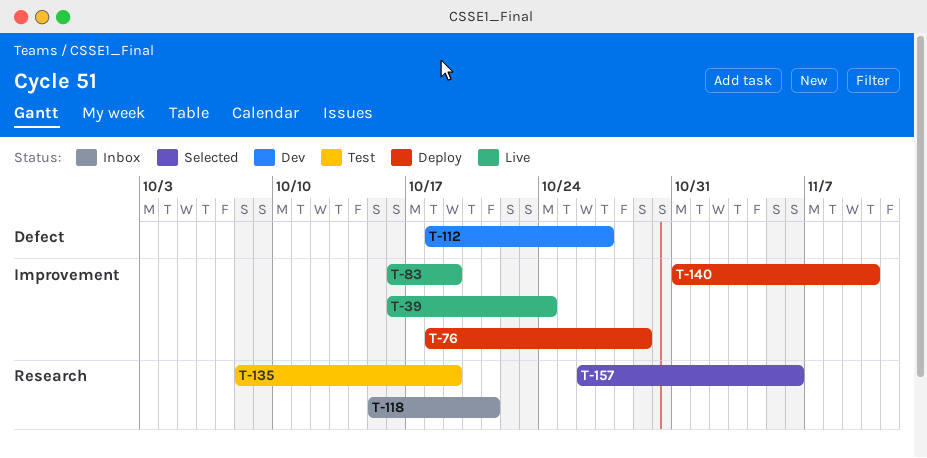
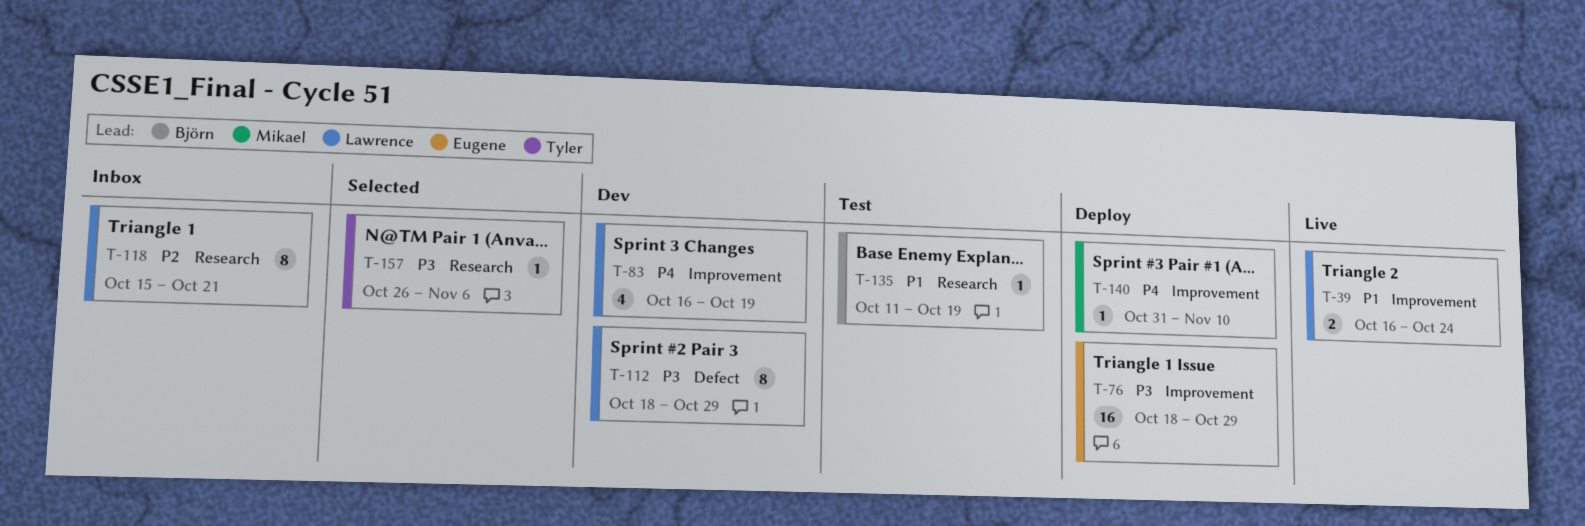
T-83, status: Live -> Dev
T-112, due: Oct 27 -> Oct 29
T-135, start: Oct 8 -> Oct 11

